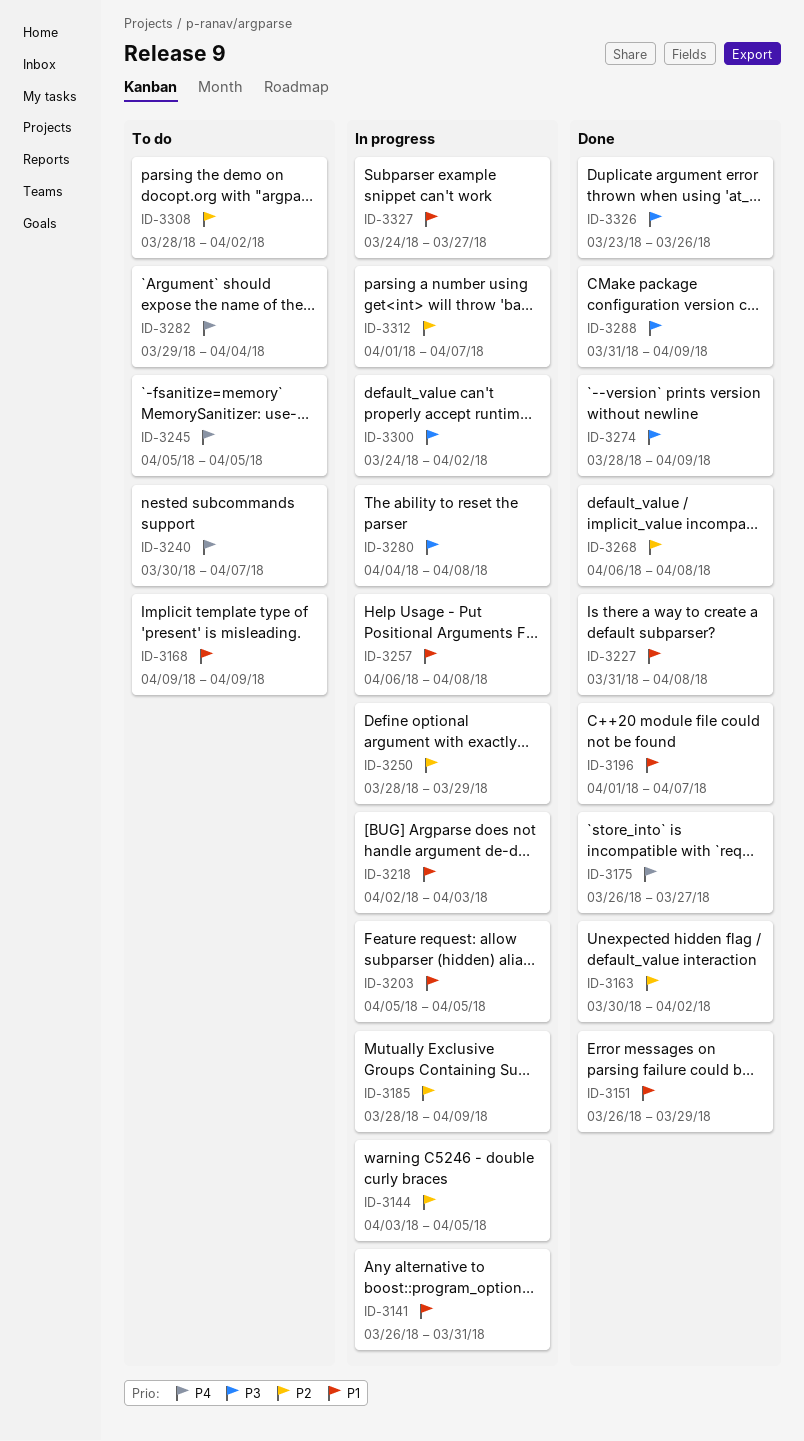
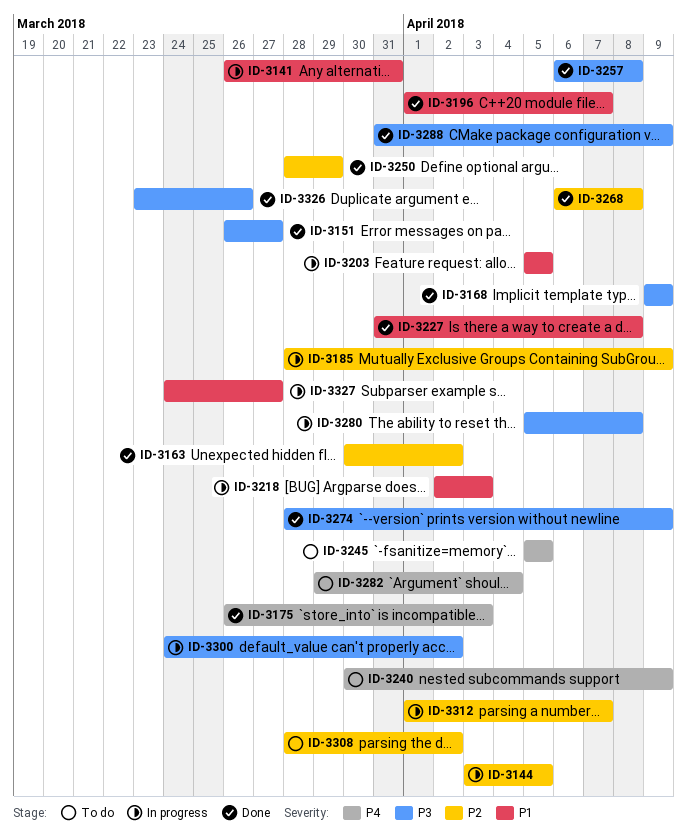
ID-3151, priority: P1 -> P3
ID-3151, due: Mar 29 -> Mar 27
ID-3168, status: To do -> Done
ID-3168, priority: P1 -> P3
ID-3175, due: Mar 27 -> Apr 3
ID-3240, due: Apr 7 -> Apr 9
ID-3250, status: In progress -> Done
ID-3257, status: In progress -> Done
ID-3257, priority: P1 -> P3
ID-3280, start: Apr 4 -> Apr 5

